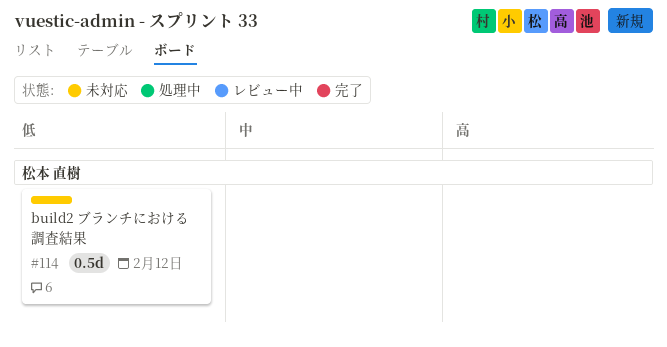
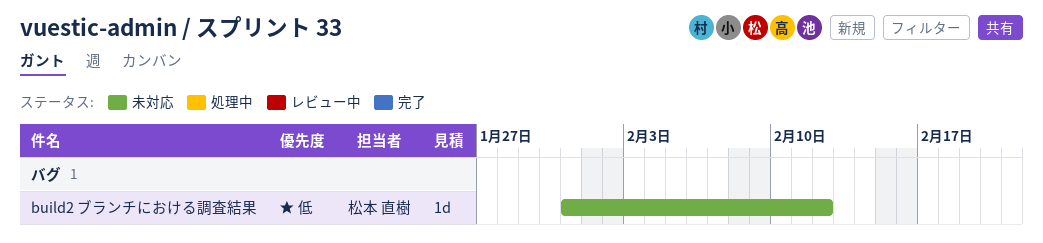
build2 ブランチにおける調査結果, estimate: 0.5d -> 1d

